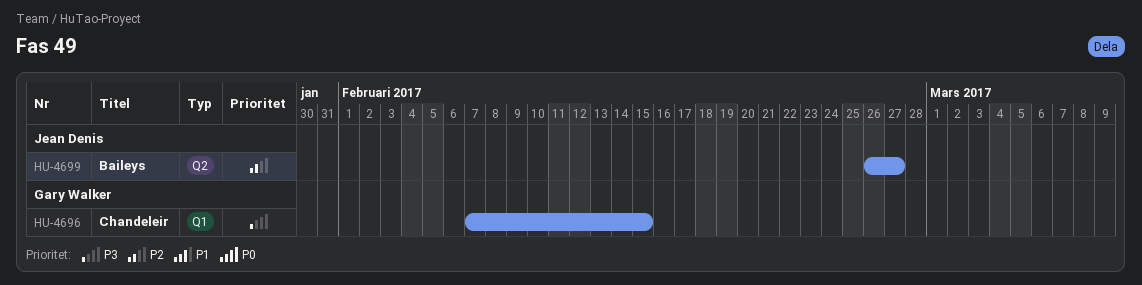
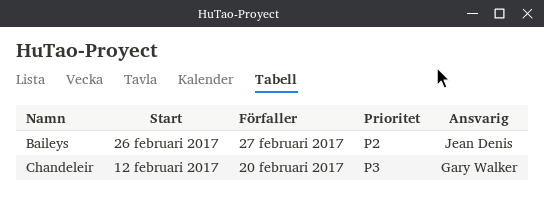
Chandeleir, start: Feb 7 -> Feb 12
Chandeleir, due: Feb 15 -> Feb 20

